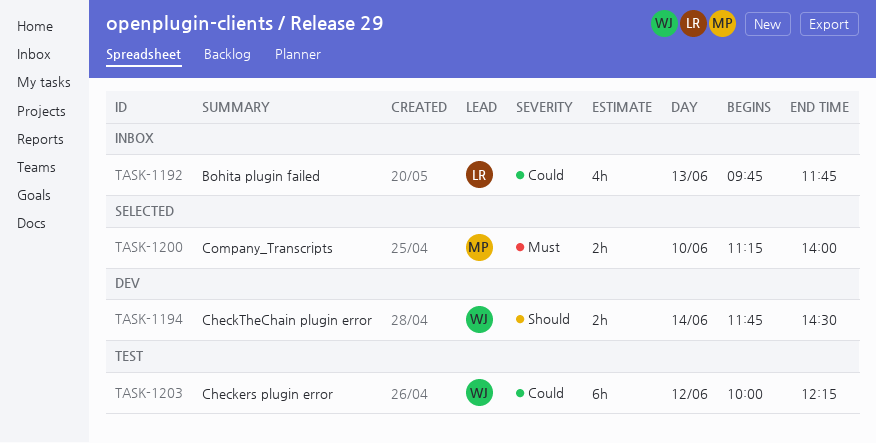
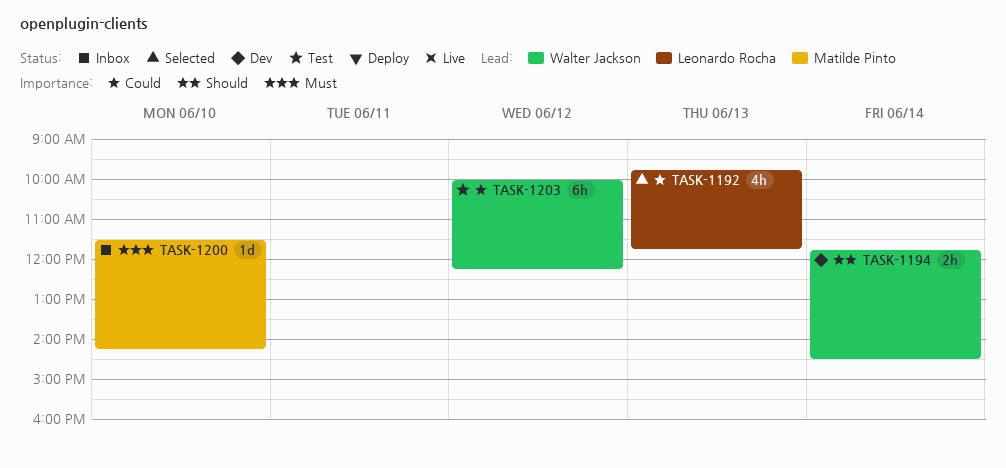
TASK-1192, status: Inbox -> Selected
TASK-1200, status: Selected -> Inbox
TASK-1200, estimate: 2h -> 1d
TASK-1200, begins: 11:15 -> 11:30
TASK-1200, ends: 14:00 -> 14:15

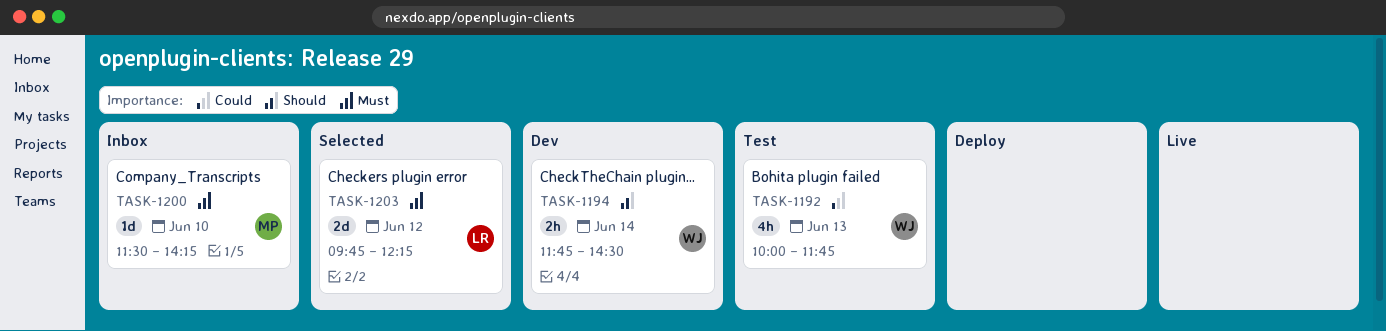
TASK-1192, status: Selected -> Test
TASK-1192, owner: Leonardo Rocha -> Walter Jackson
TASK-1192, begins: 09:45 -> 10:00
TASK-1203, status: Test -> Selected
TASK-1203, owner: Walter Jackson -> Leonardo Rocha
TASK-1203, priority: Could -> Must
TASK-1203, estimate: 6h -> 2d
TASK-1203, begins: 10:00 -> 09:45

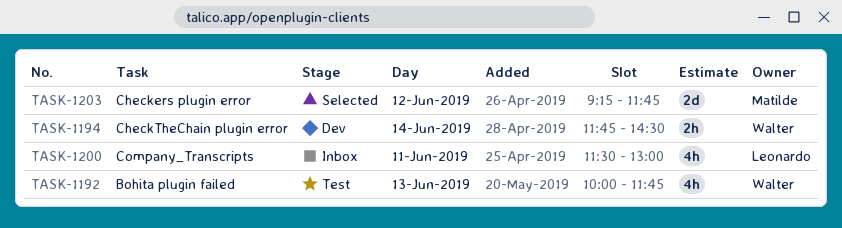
TASK-1200, owner: Matilde -> Leonardo
TASK-1200, estimate: 1d -> 4h
TASK-1200, day: Jun 10 -> Jun 11
TASK-1200, ends: 14:15 -> 13:00
TASK-1203, owner: Leonardo -> Matilde
TASK-1203, begins: 09:45 -> 09:15
TASK-1203, ends: 12:15 -> 11:45

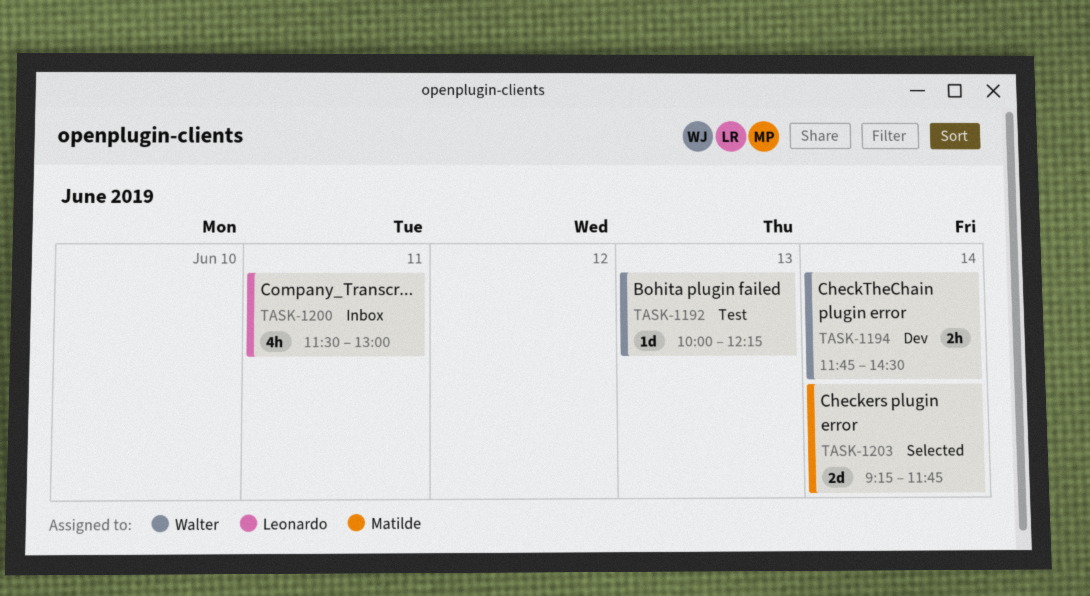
TASK-1192, estimate: 4h -> 1d
TASK-1192, ends: 11:45 -> 12:15
TASK-1203, day: Jun 12 -> Jun 14

